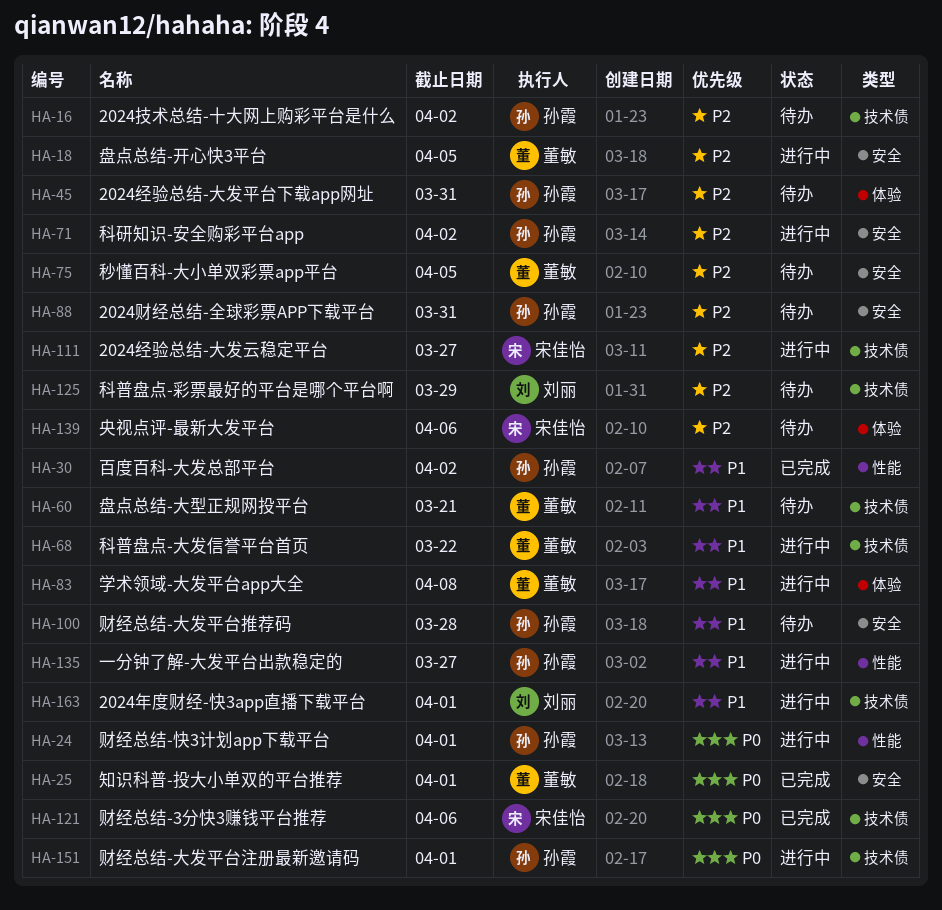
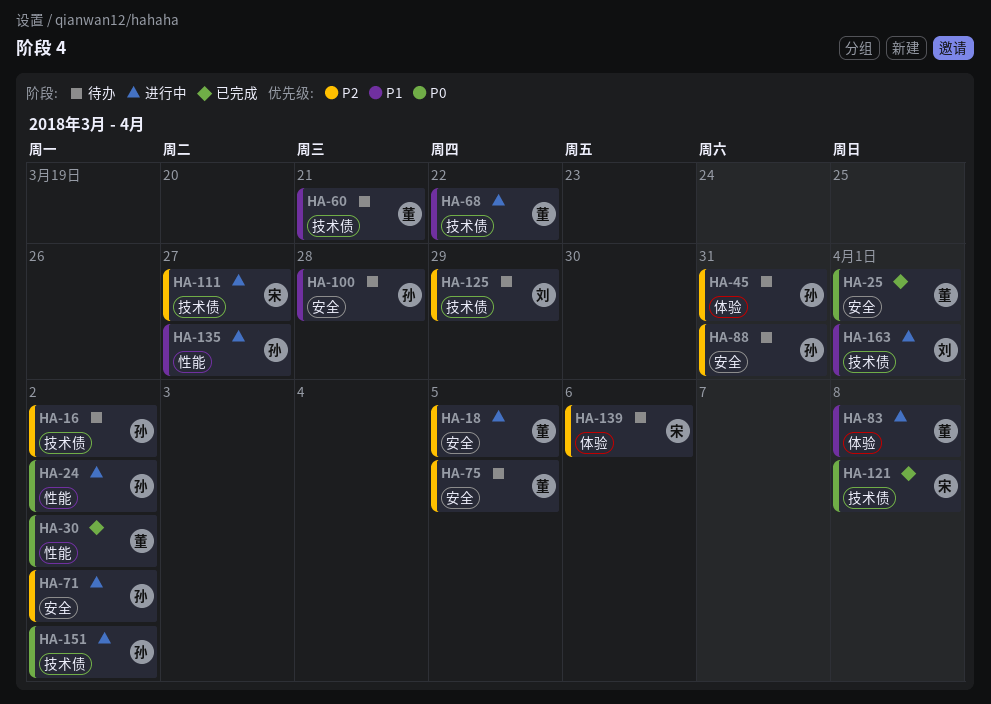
HA-24, due: Apr 1 -> Apr 2
HA-30, owner: 孙霞 -> 董敏
HA-30, priority: P1 -> P0
HA-121, due: Apr 6 -> Apr 8
HA-151, due: Apr 1 -> Apr 2

